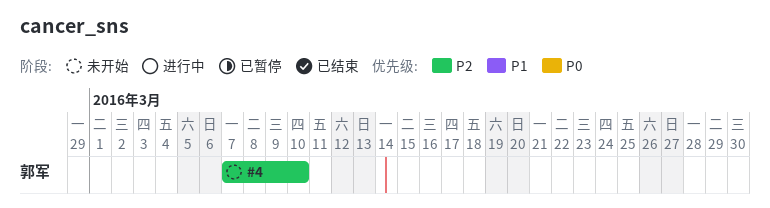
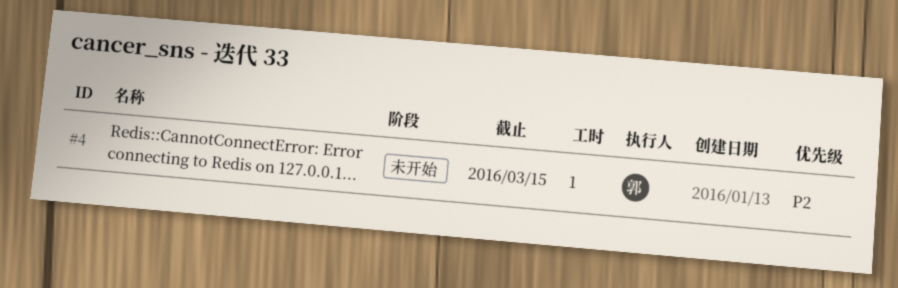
#4, due: Mar 10 -> Mar 15

